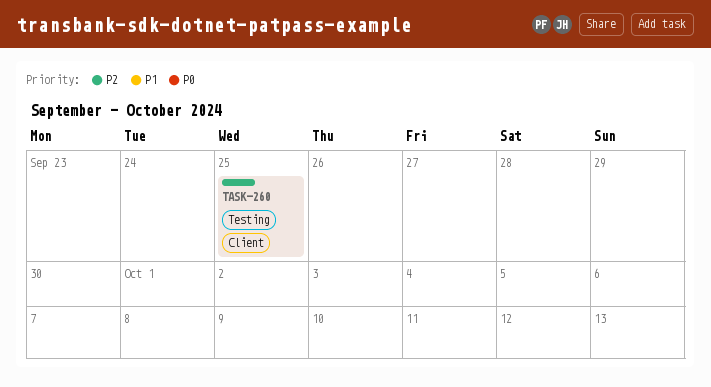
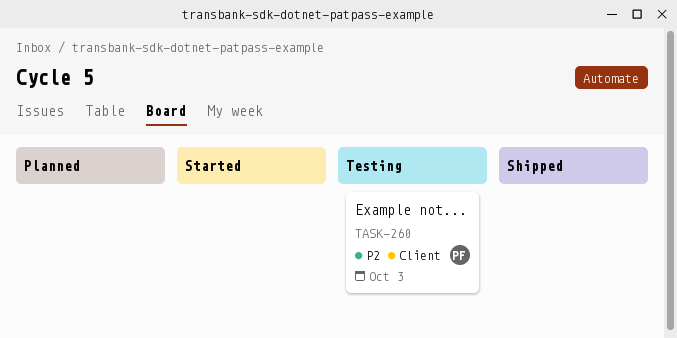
TASK-260, due: Sep 25 -> Oct 3

